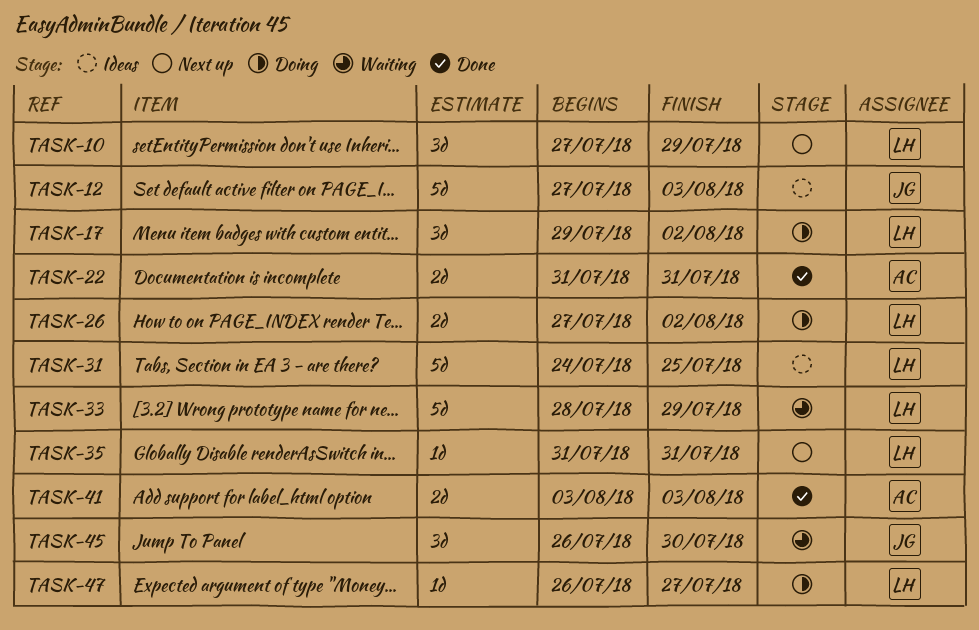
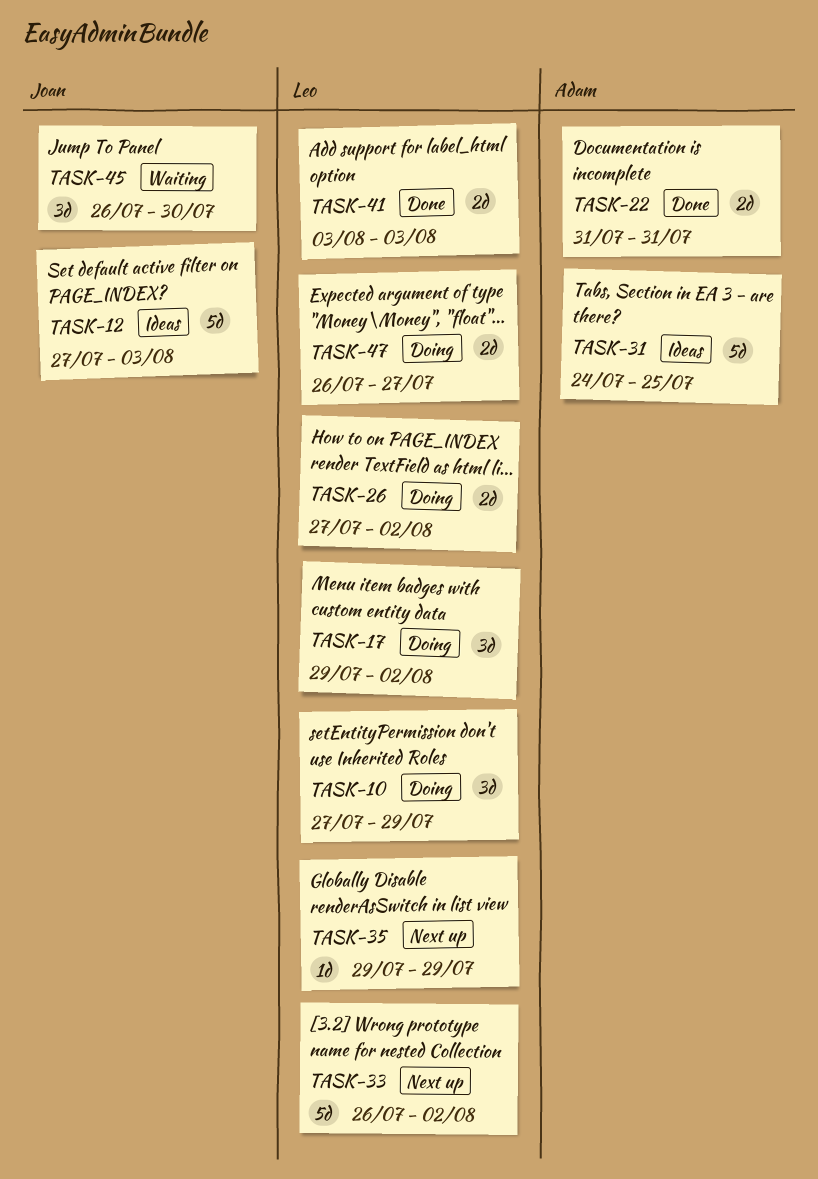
TASK-10, status: Next up -> Doing
TASK-31, owner: Leo -> Adam
TASK-33, status: Waiting -> Next up
TASK-33, start: Jul 28 -> Jul 26
TASK-33, due: Jul 29 -> Aug 2
TASK-35, start: Jul 31 -> Jul 29
TASK-35, due: Jul 31 -> Jul 29
TASK-41, owner: Adam -> Leo
TASK-47, estimate: 1d -> 2d

